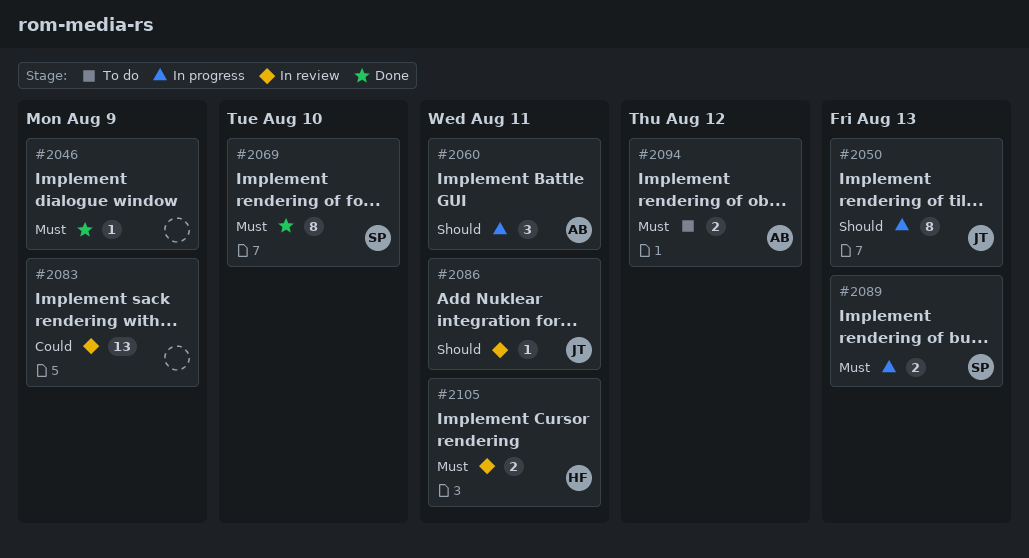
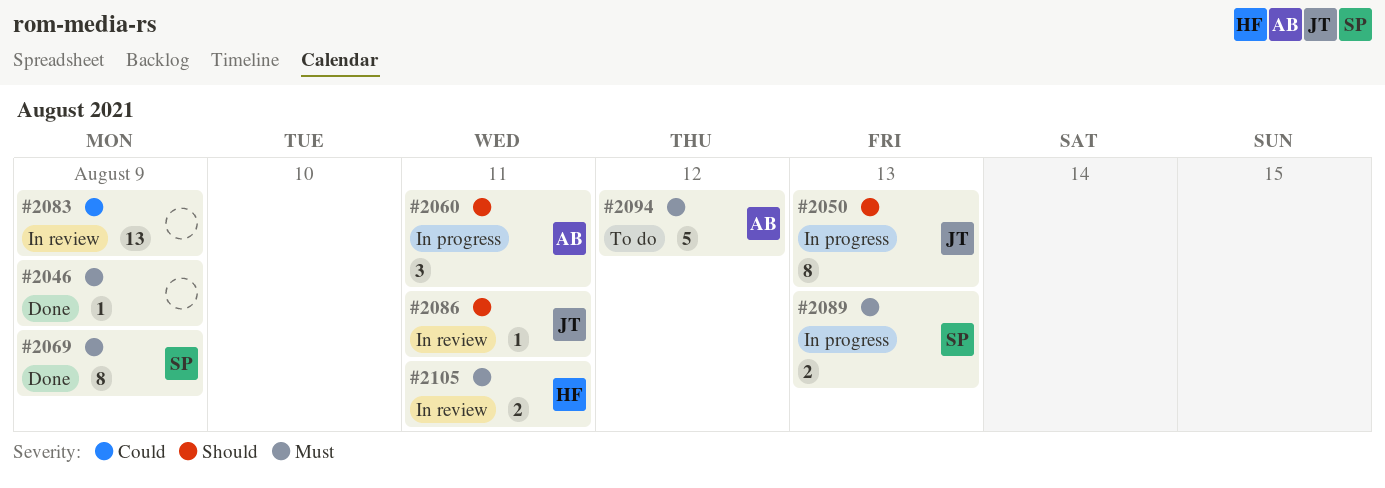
#2069, due: Aug 10 -> Aug 9
#2094, estimate: 2 -> 5

